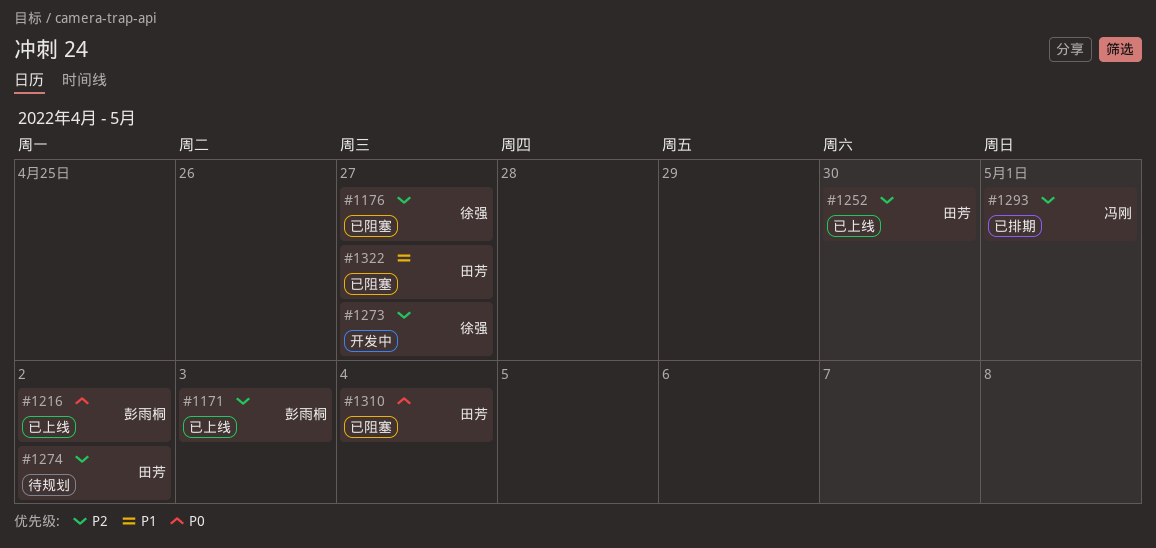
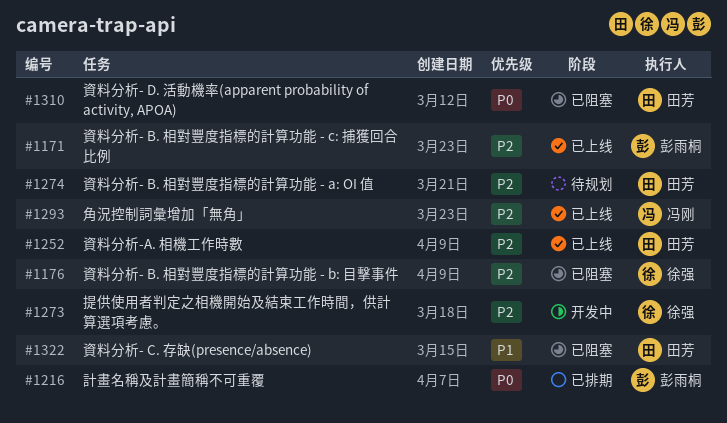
#1216, status: 已上线 -> 已排期
#1293, status: 已排期 -> 已上线

